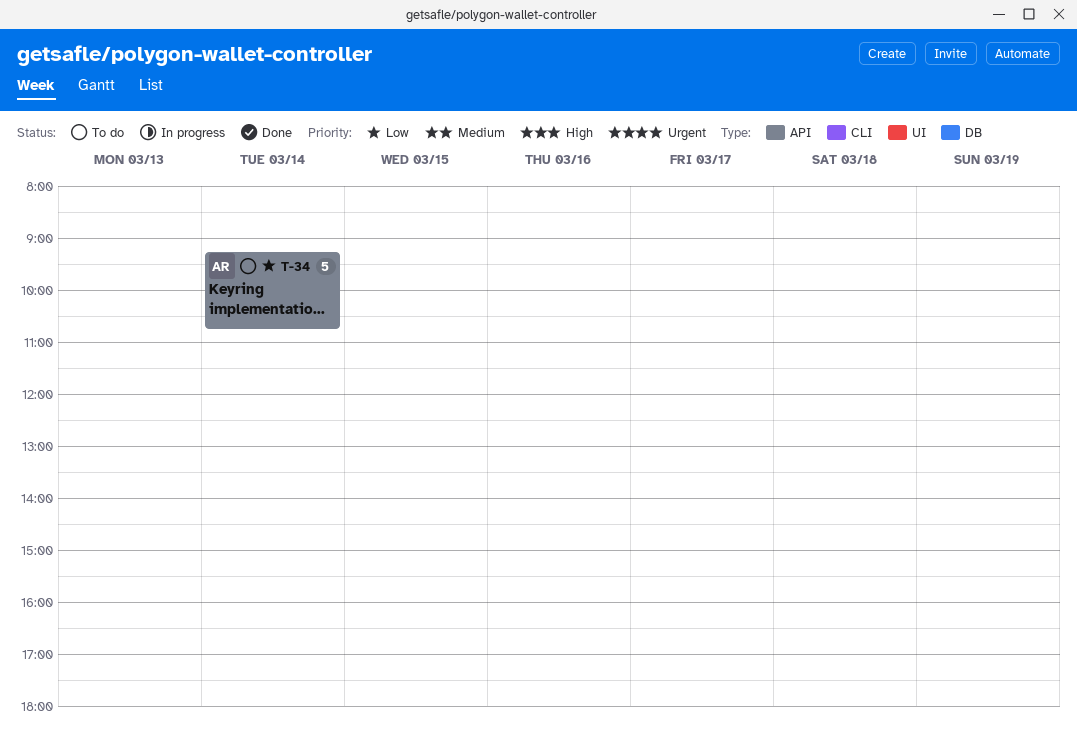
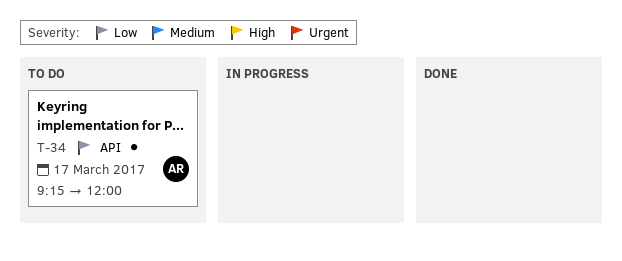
T-34, estimate: 5 -> 1
T-34, day: Mar 14 -> Mar 17
T-34, ends: 10:45 -> 12:00

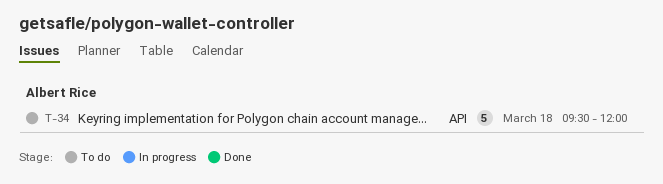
T-34, estimate: 1 -> 5
T-34, day: Mar 17 -> Mar 18
T-34, begins: 09:15 -> 09:30

